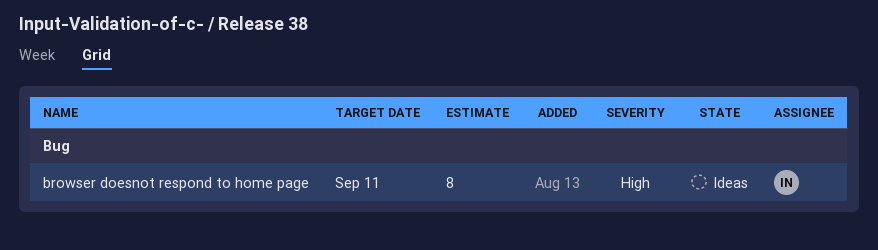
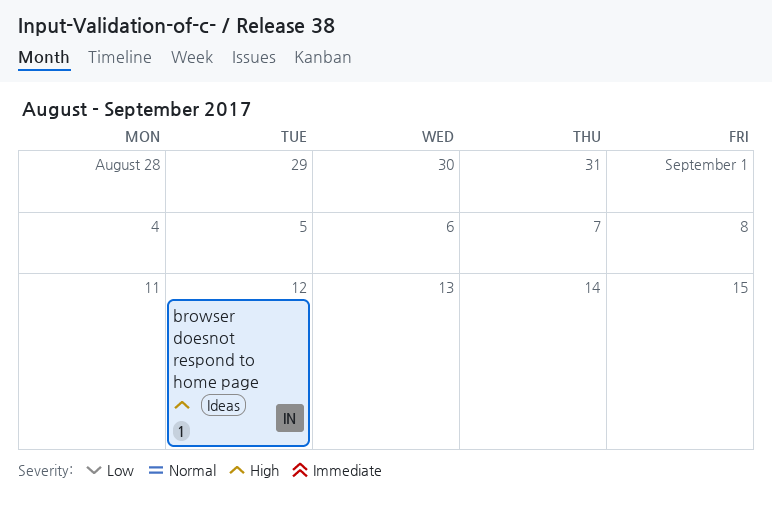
browser doesnot respond to home page, estimate: 8 -> 1
browser doesnot respond to home page, due: Sep 11 -> Sep 12

